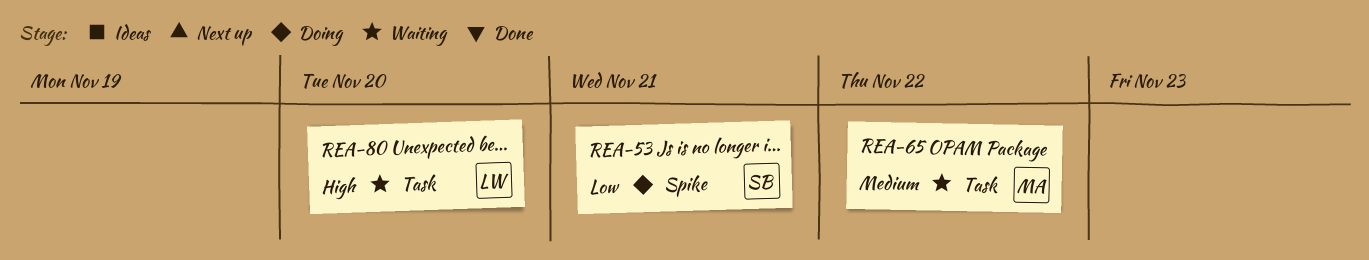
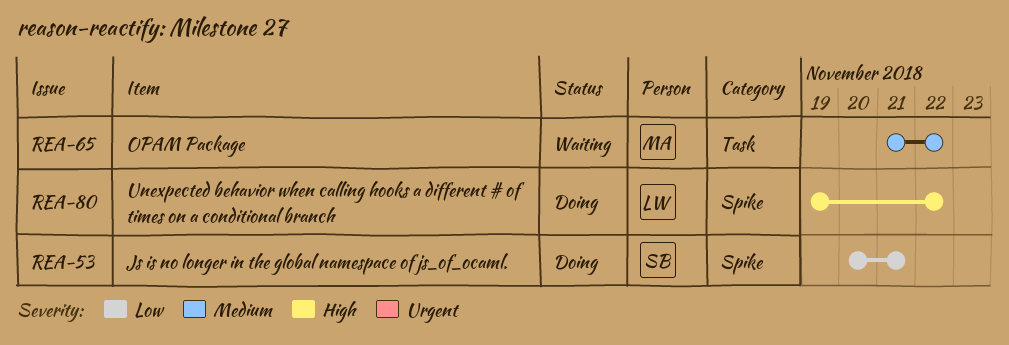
REA-80, status: Waiting -> Doing
REA-80, label: Task -> Spike
REA-80, due: Nov 20 -> Nov 22

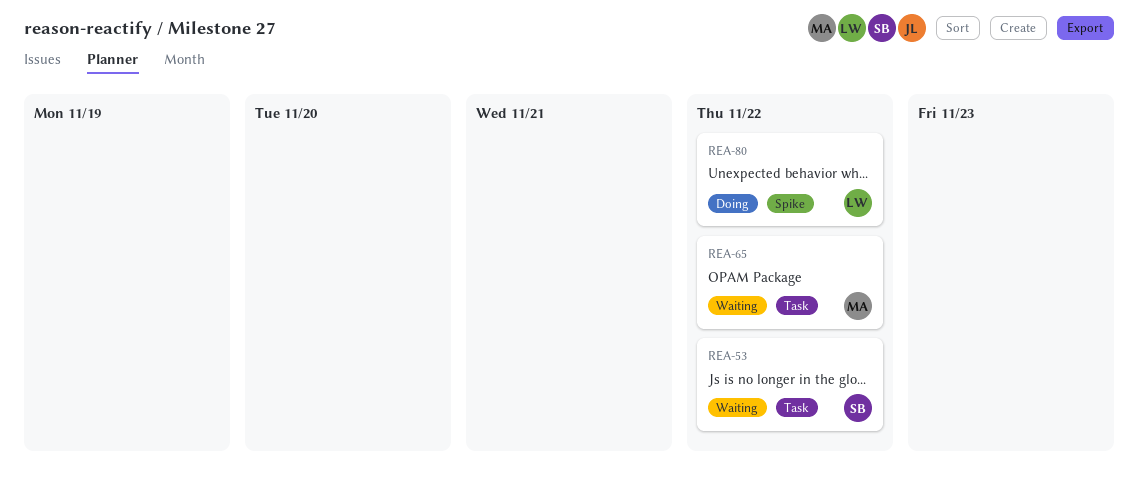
REA-53, status: Doing -> Waiting
REA-53, label: Spike -> Task
REA-53, due: Nov 21 -> Nov 22

